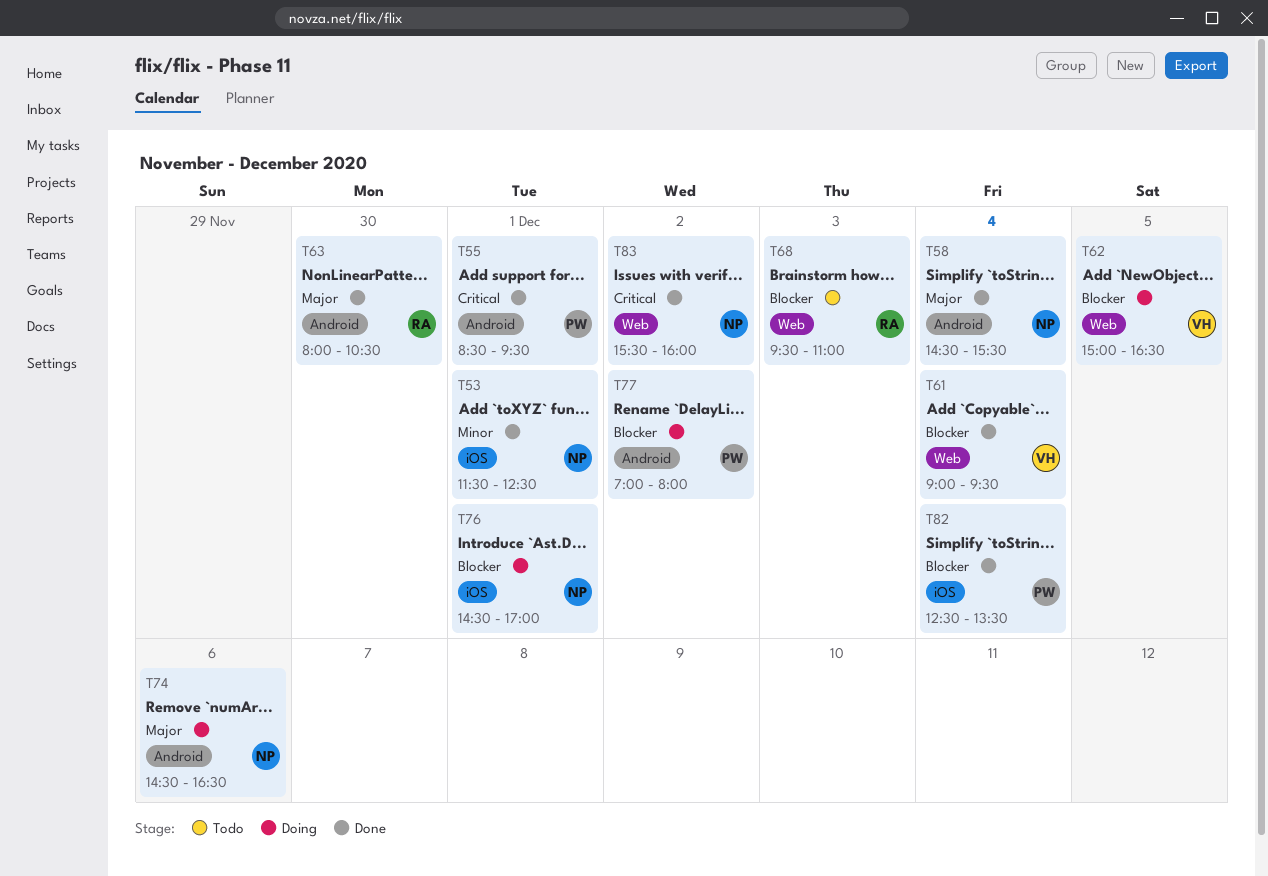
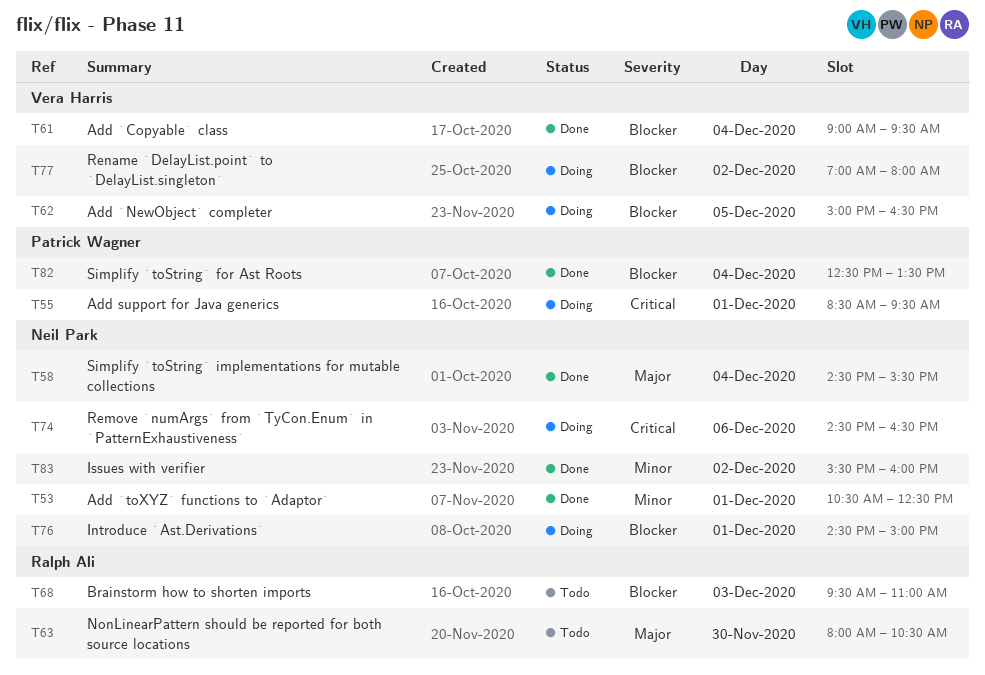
T53, begins: 11:30 -> 10:30
T55, status: Done -> Doing
T63, status: Done -> Todo
T74, priority: Major -> Critical
T76, ends: 17:00 -> 15:00
T77, owner: Patrick Wagner -> Vera Harris
T83, priority: Critical -> Minor

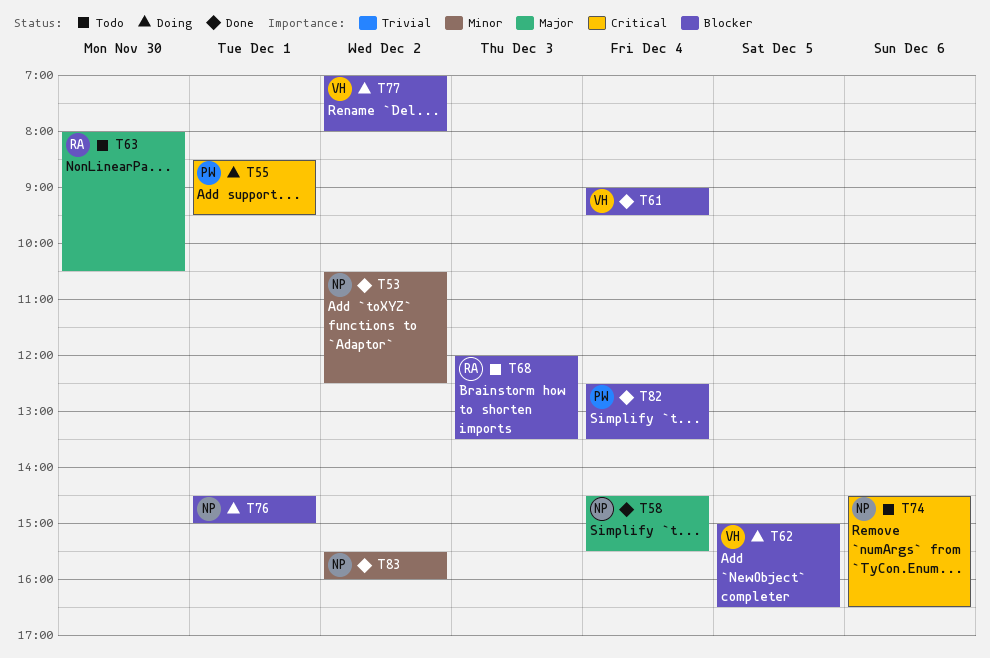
T53, day: Dec 1 -> Dec 2
T68, begins: 09:30 -> 12:00
T68, ends: 11:00 -> 13:30
T74, status: Doing -> Todo

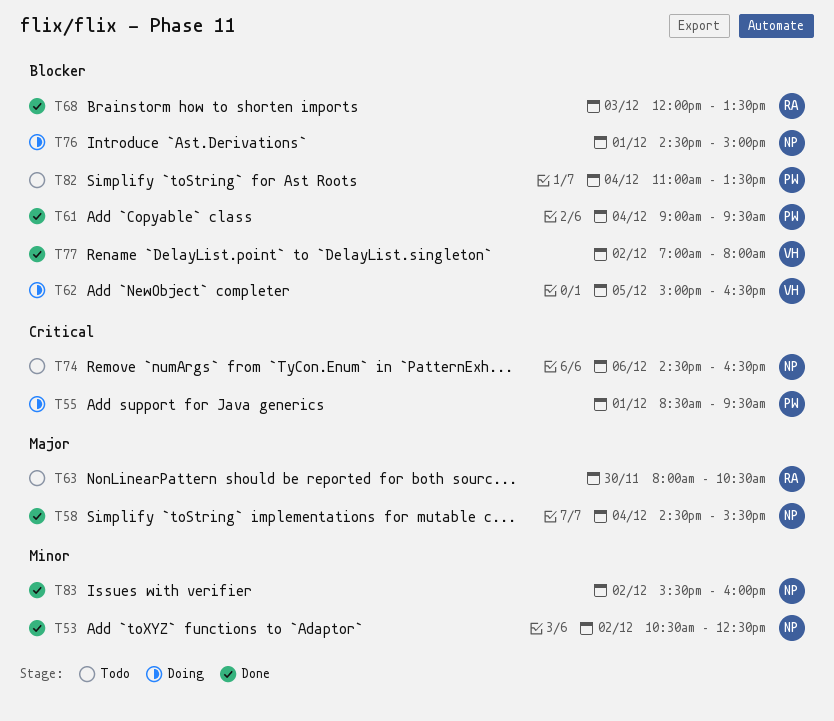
T61, owner: VH -> PW
T68, status: Todo -> Done
T77, status: Doing -> Done
T82, status: Done -> Todo
T82, begins: 12:30 -> 11:00

